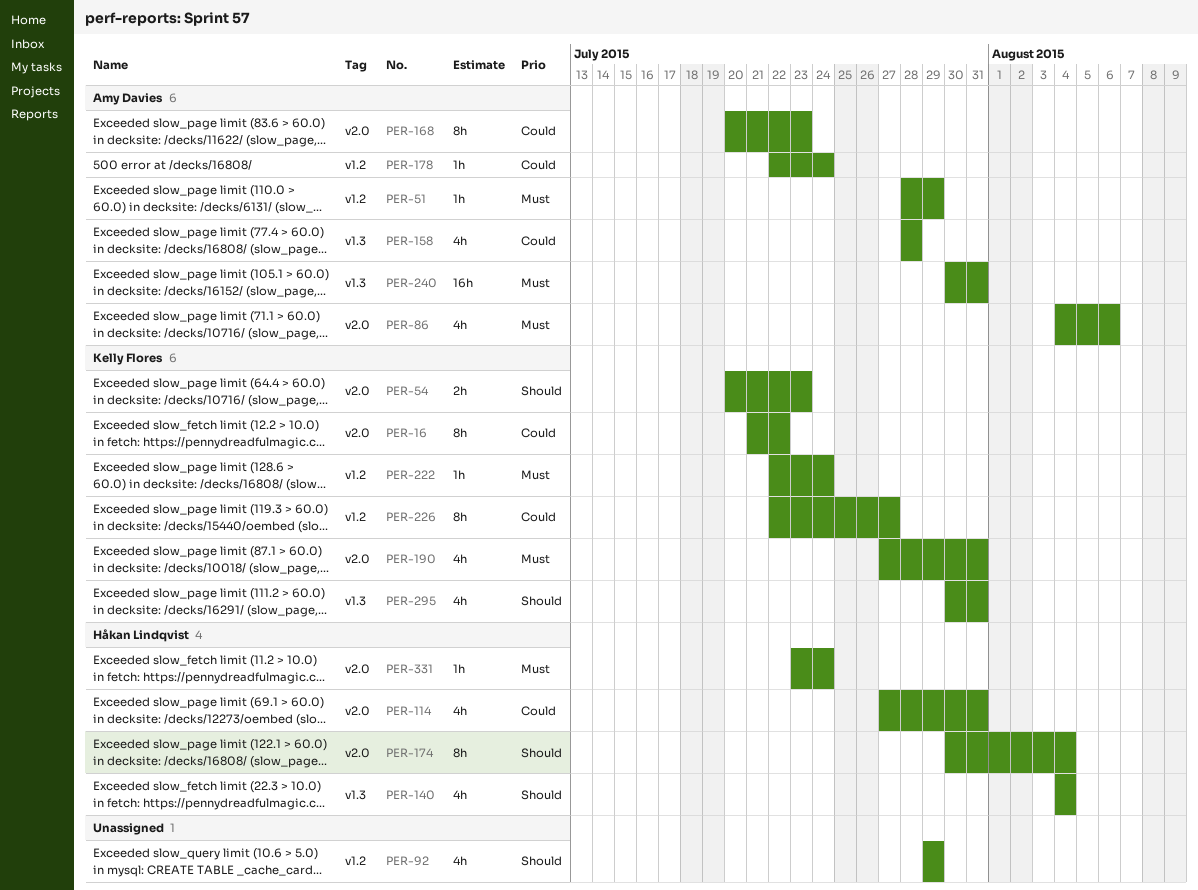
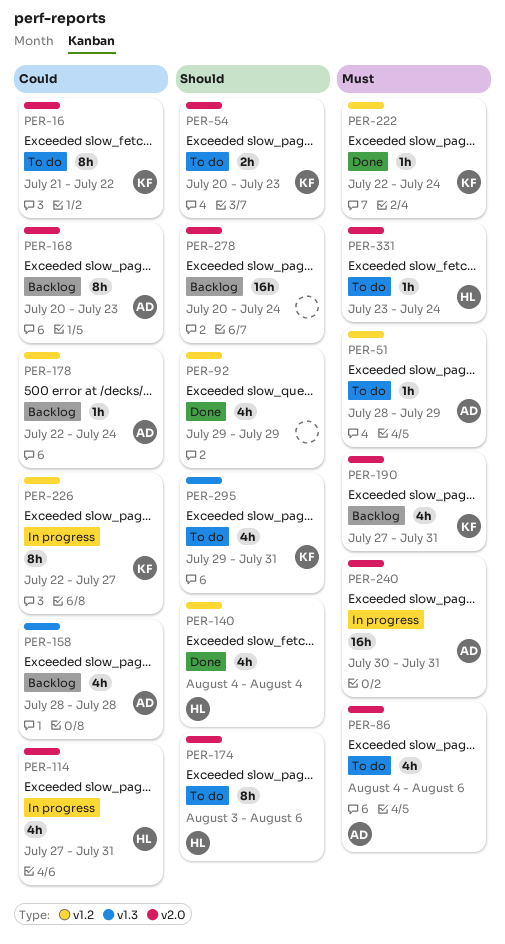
PER-140, label: v1.3 -> v1.2
PER-174, start: Jul 30 -> Aug 3
PER-174, due: Aug 4 -> Aug 6
PER-240, label: v1.3 -> v2.0
PER-278: none -> present
PER-295, start: Jul 30 -> Jul 29

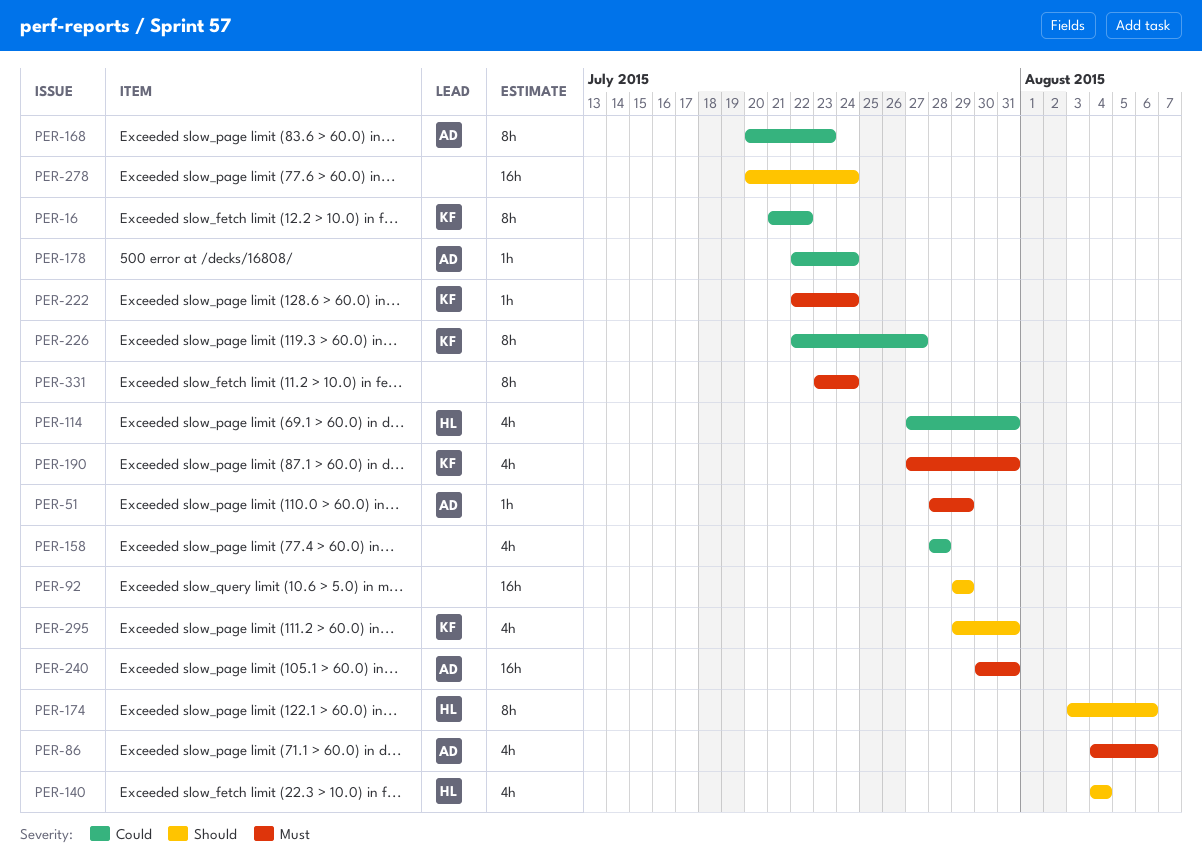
PER-54: present -> none
PER-92, estimate: 4h -> 16h
PER-158, owner: AD -> none
PER-331, owner: HL -> none
PER-331, estimate: 1h -> 8h

